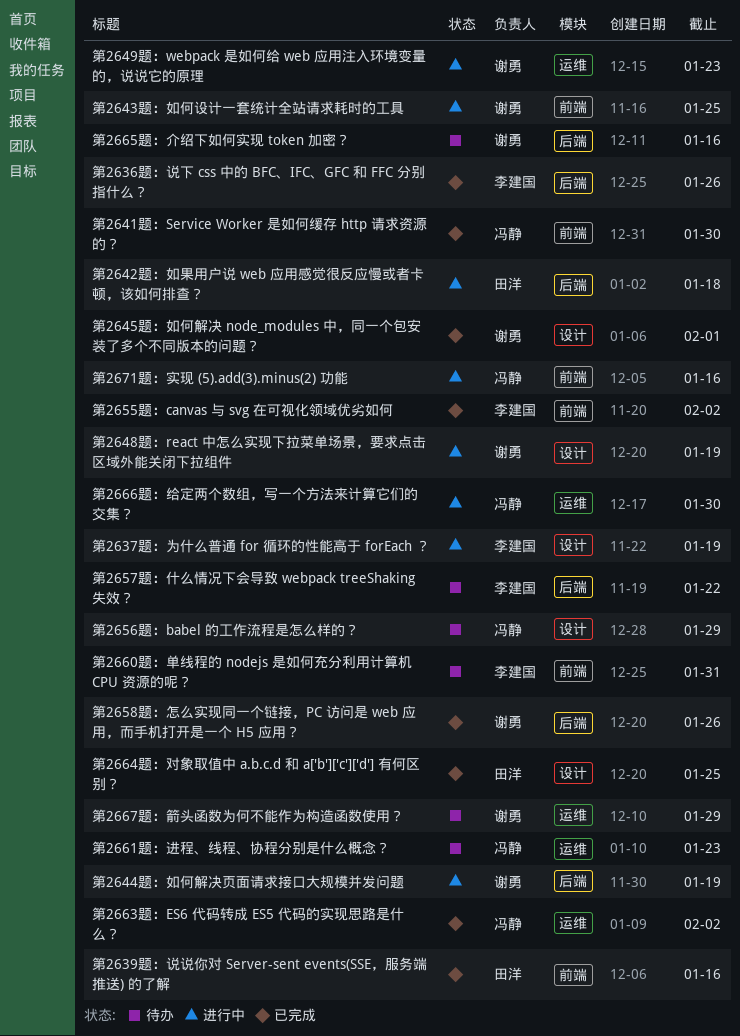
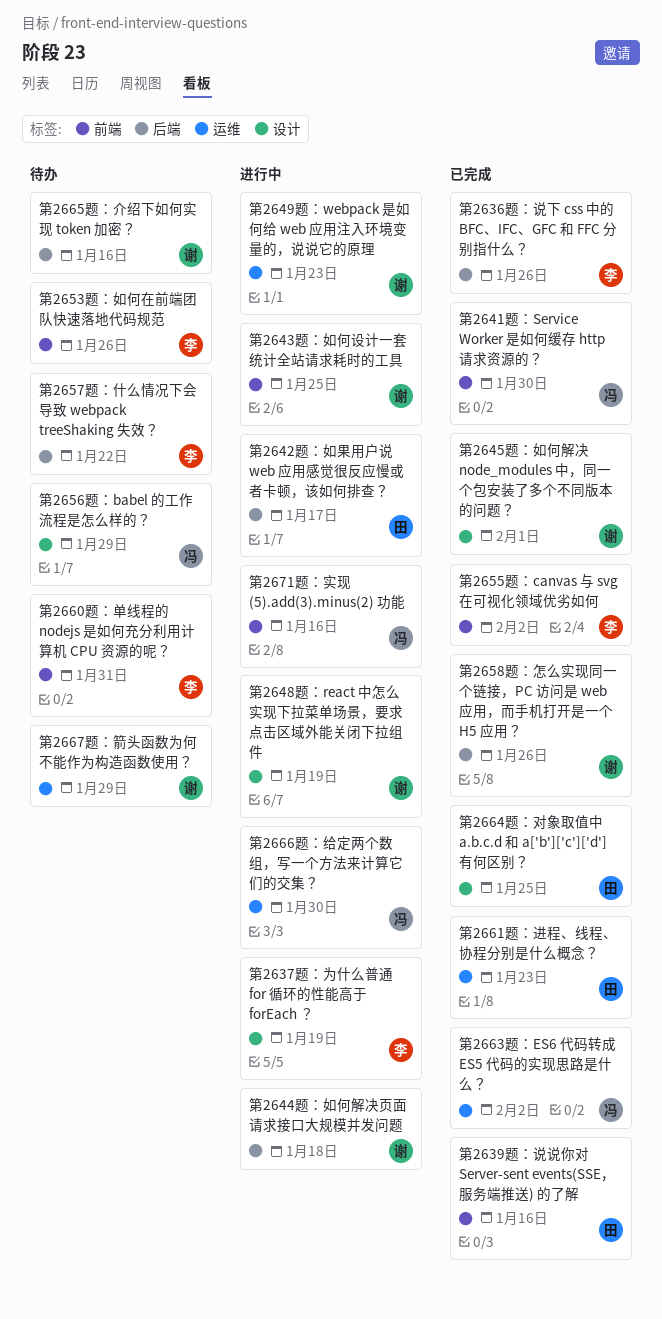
第2642题：如果用户说 web 应用感觉很反应慢或者卡顿，该如何排查？, due: Jan 18 -> Jan 17
第2644题：如何解决页面请求接口大规模并发问题, due: Jan 19 -> Jan 18
第2653题：如何在前端团队快速落地代码规范: none -> present
第2661题：进程、线程、协程分别是什么概念？, status: 待办 -> 已完成
第2661题：进程、线程、协程分别是什么概念？, owner: 冯静 -> 田洋

